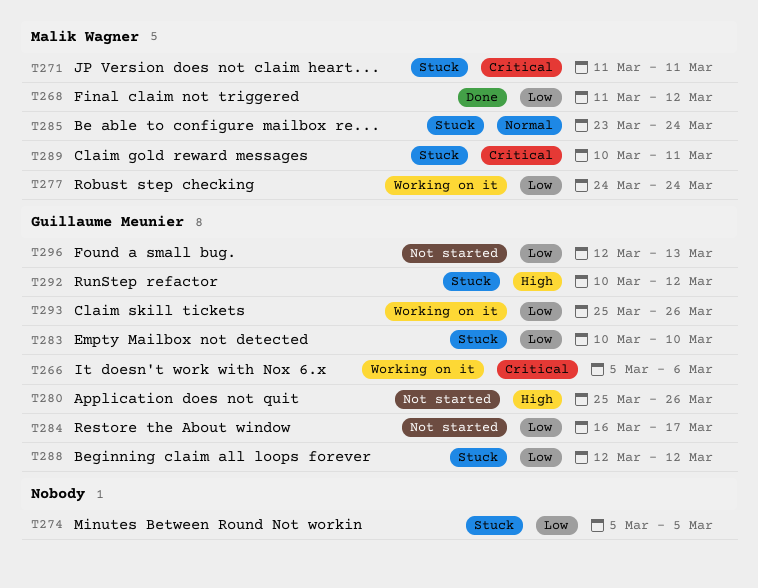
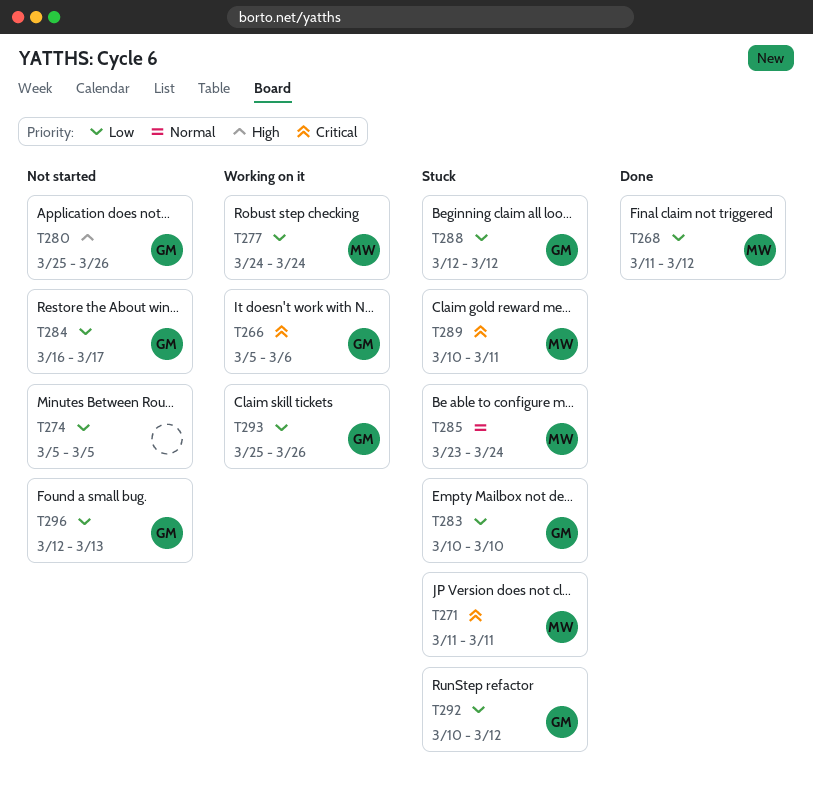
T274, status: Stuck -> Not started
T292, priority: High -> Low

